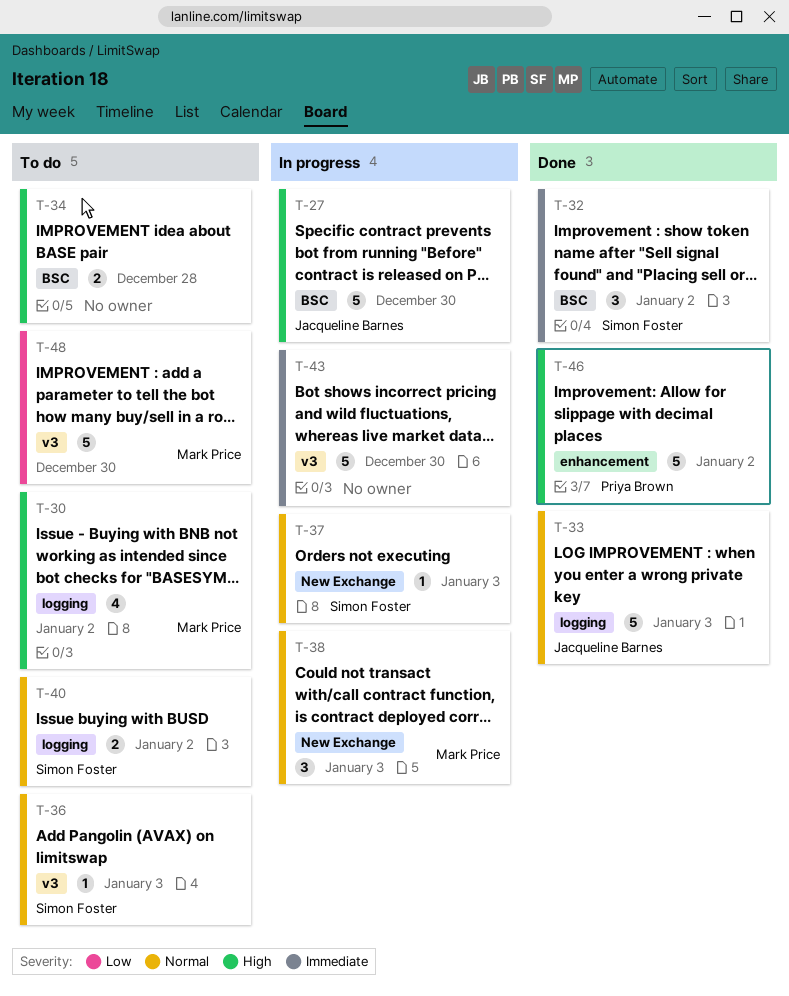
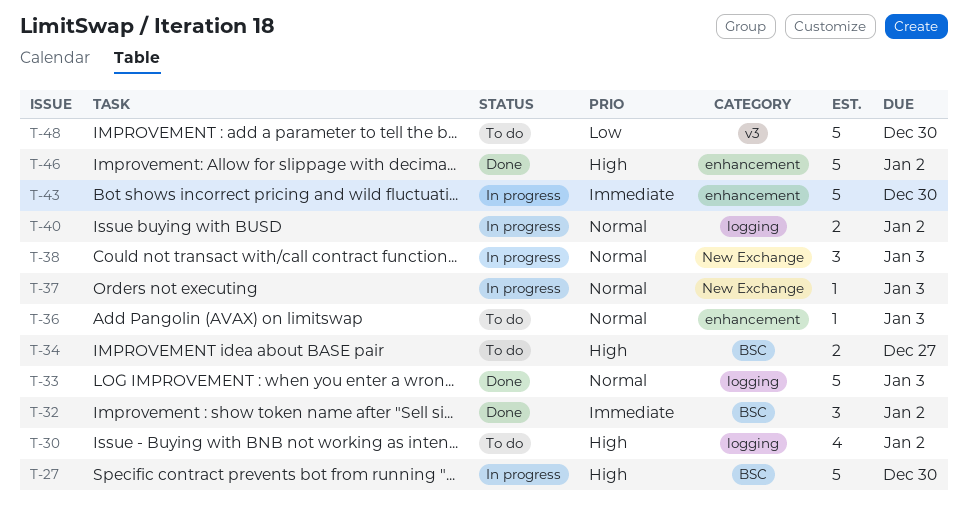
T-34, due: Dec 28 -> Dec 27
T-36, label: v3 -> enhancement
T-40, status: To do -> In progress
T-43, label: v3 -> enhancement

